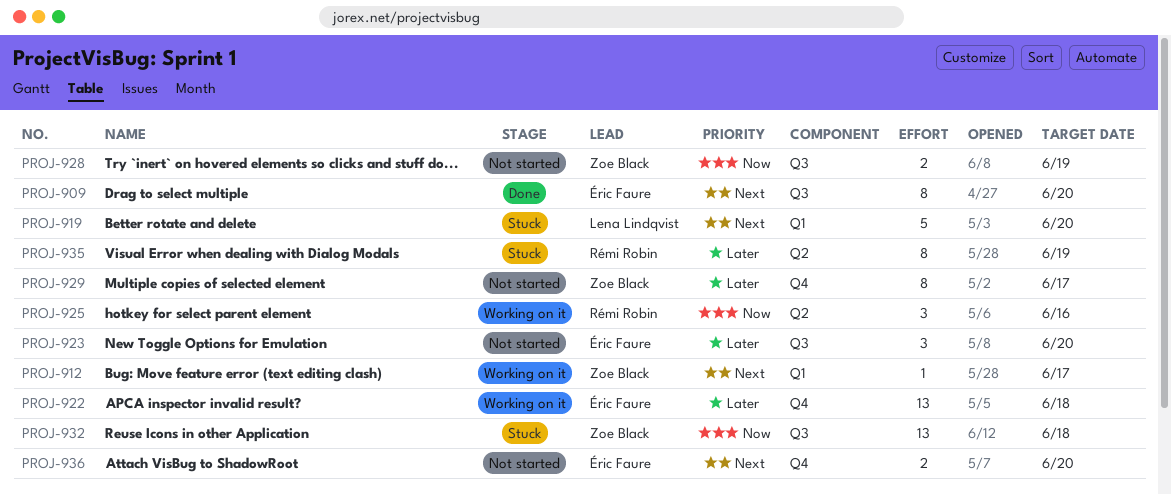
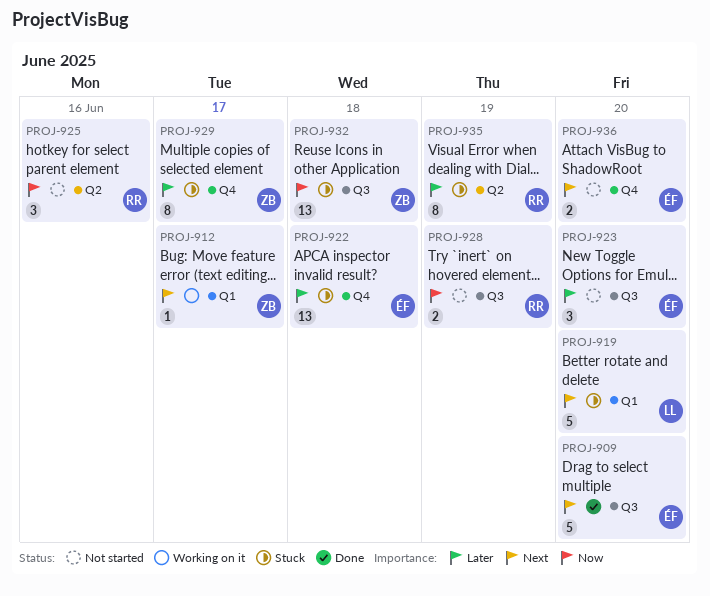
PROJ-909, estimate: 8 -> 5
PROJ-922, status: Working on it -> Stuck
PROJ-925, status: Working on it -> Not started
PROJ-928, owner: Zoe Black -> Rémi Robin
PROJ-929, status: Not started -> Stuck

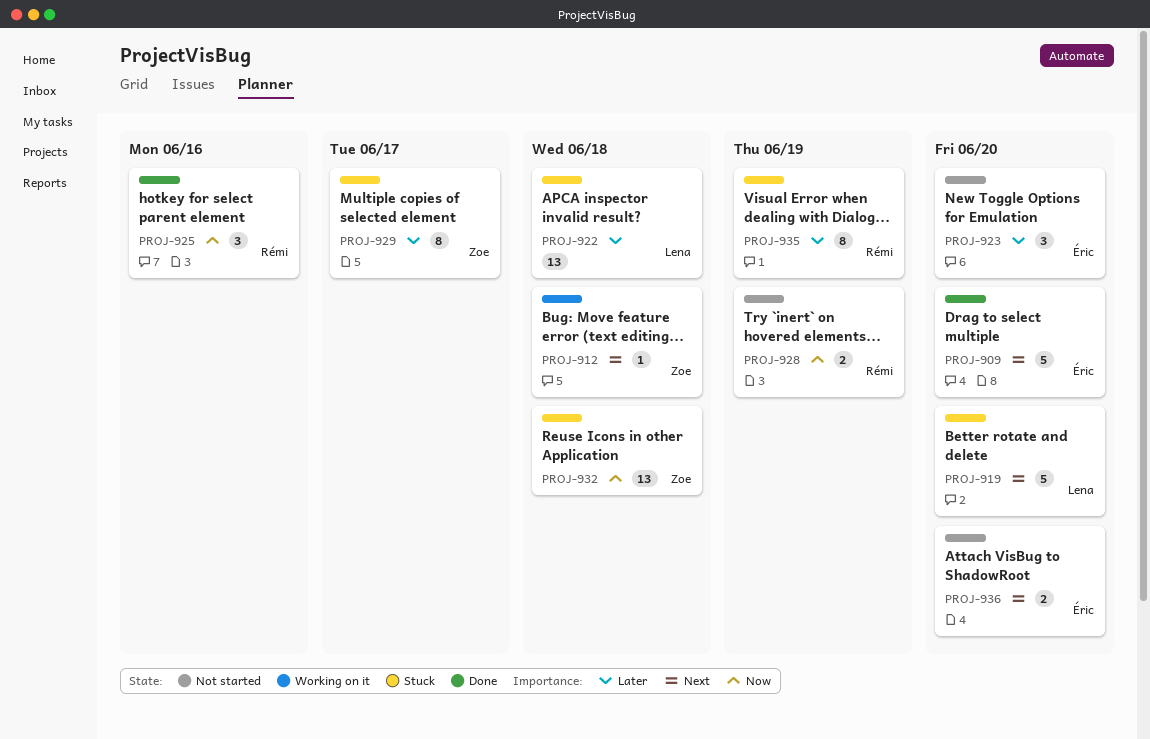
PROJ-912, due: Jun 17 -> Jun 18
PROJ-922, owner: Éric -> Lena
PROJ-925, status: Not started -> Done

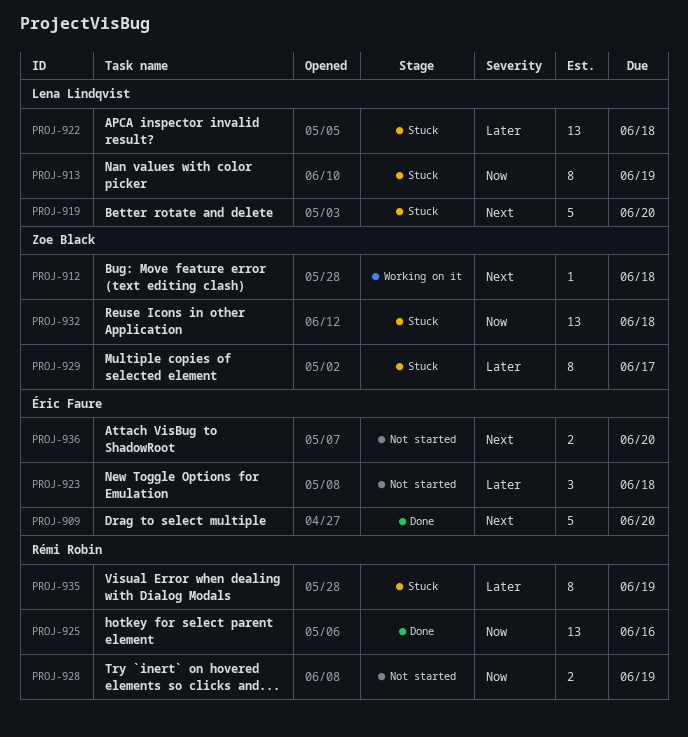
PROJ-913: none -> present
PROJ-923, due: Jun 20 -> Jun 18
PROJ-925, estimate: 3 -> 13

